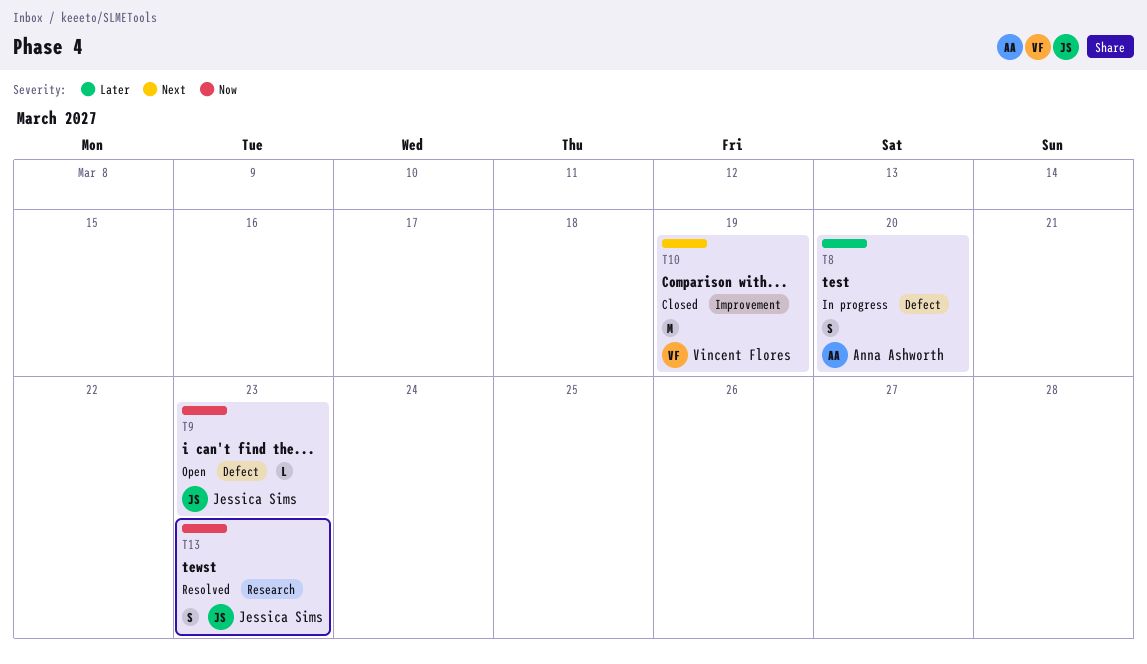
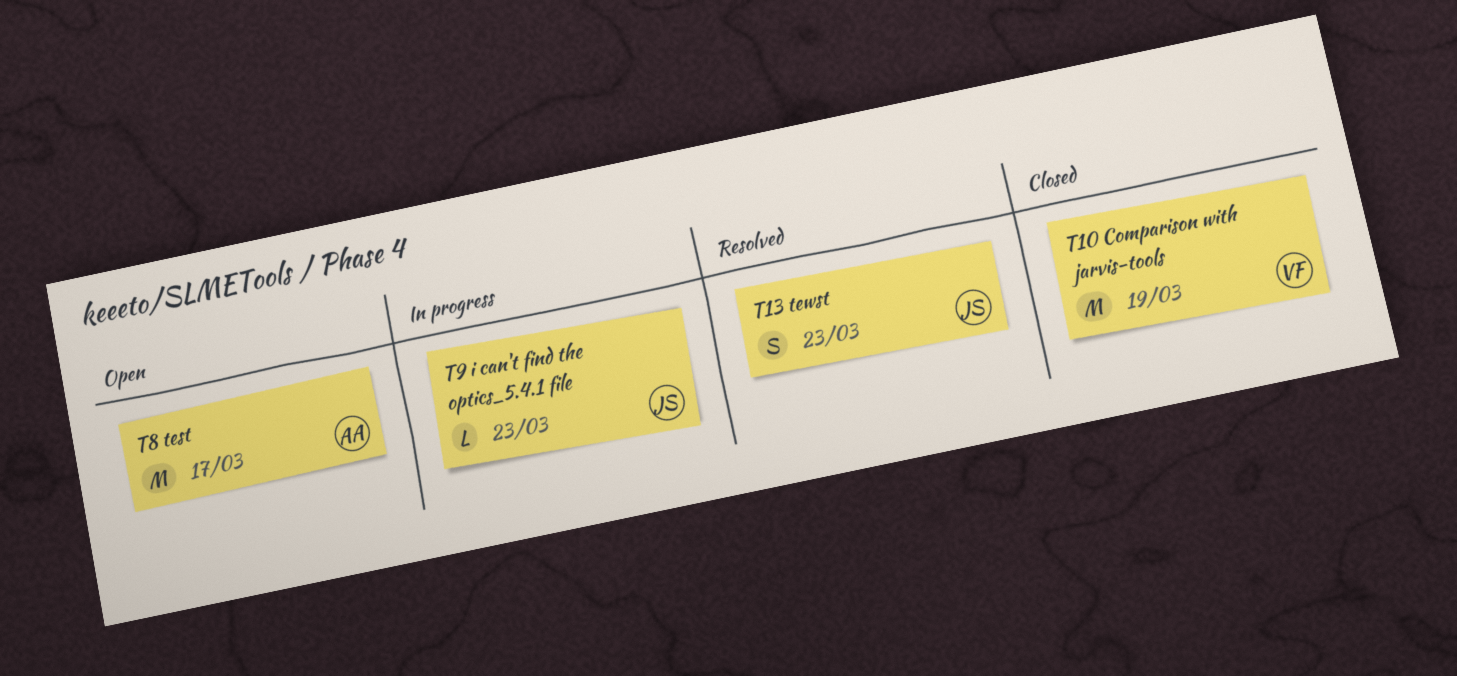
T8, status: In progress -> Open
T8, estimate: S -> M
T8, due: Mar 20 -> Mar 17
T9, status: Open -> In progress

